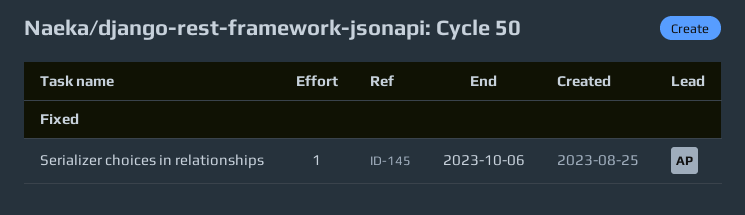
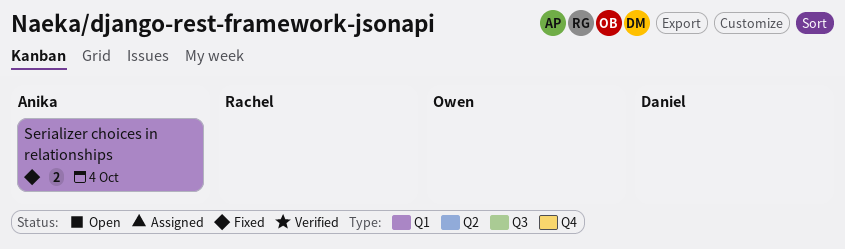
Serializer choices in relationships, estimate: 1 -> 2
Serializer choices in relationships, due: Oct 6 -> Oct 4

